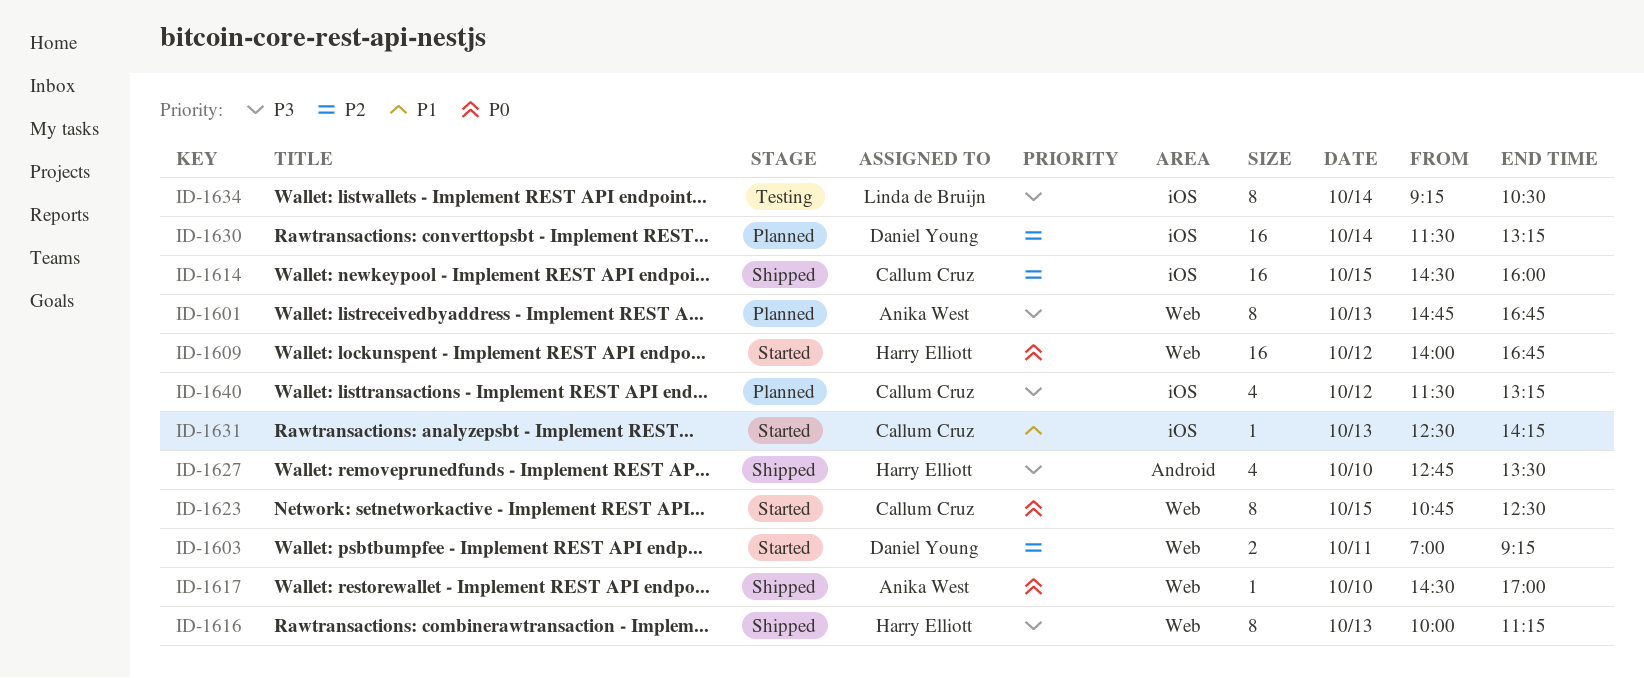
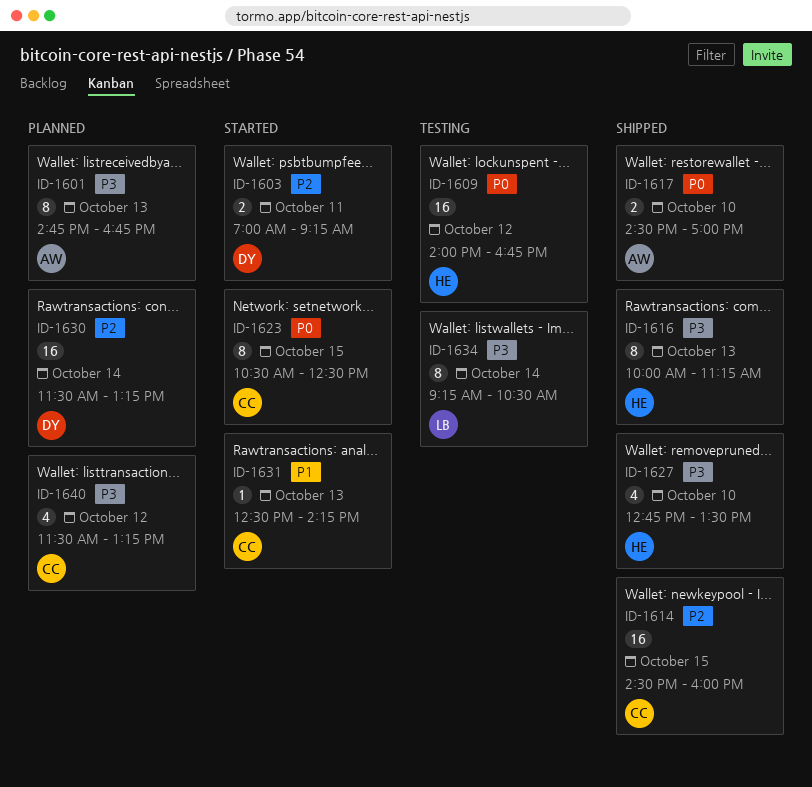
ID-1609, status: Started -> Testing
ID-1617, estimate: 1 -> 2
ID-1623, begins: 10:45 -> 10:30

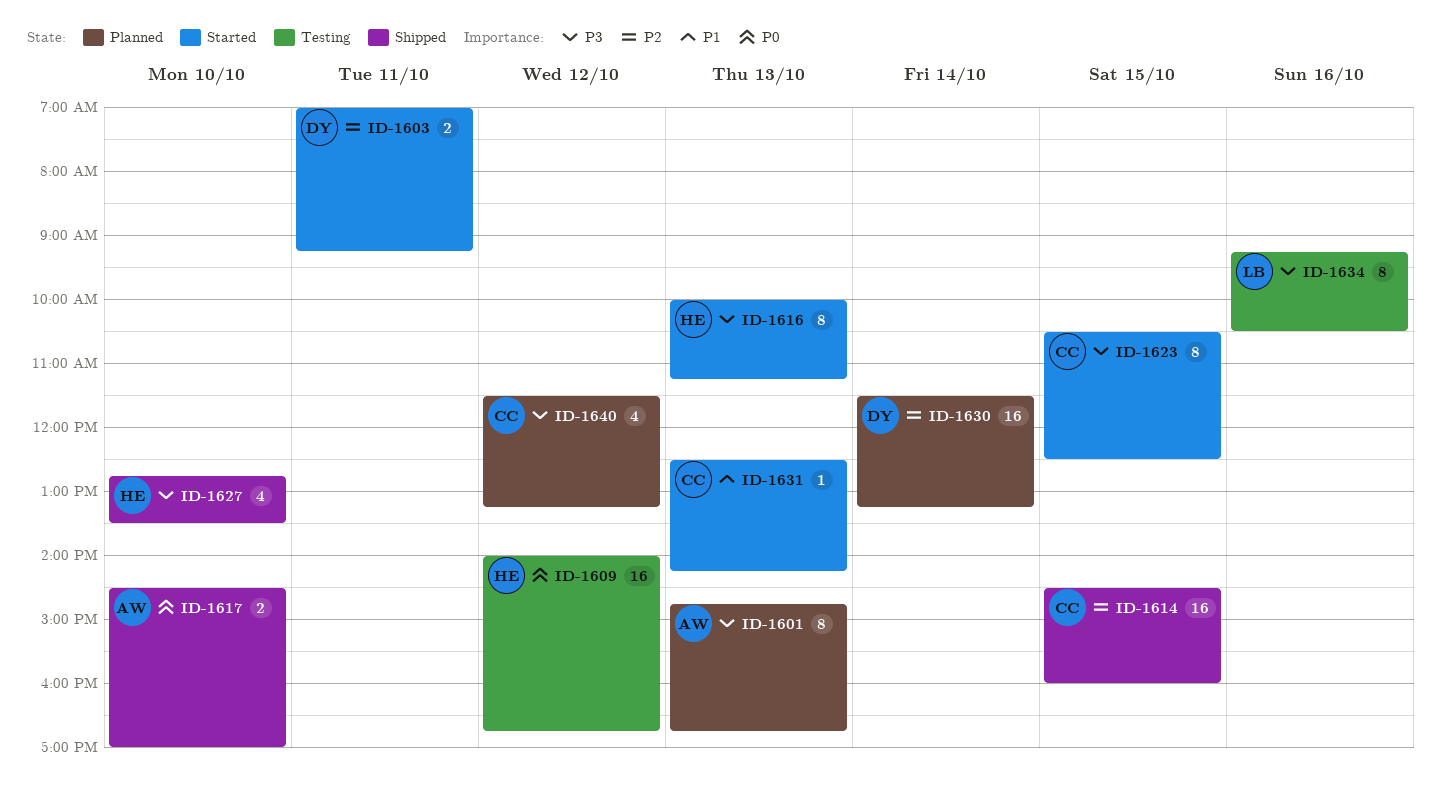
ID-1616, status: Shipped -> Started
ID-1623, priority: P0 -> P3
ID-1634, day: Oct 14 -> Oct 16

